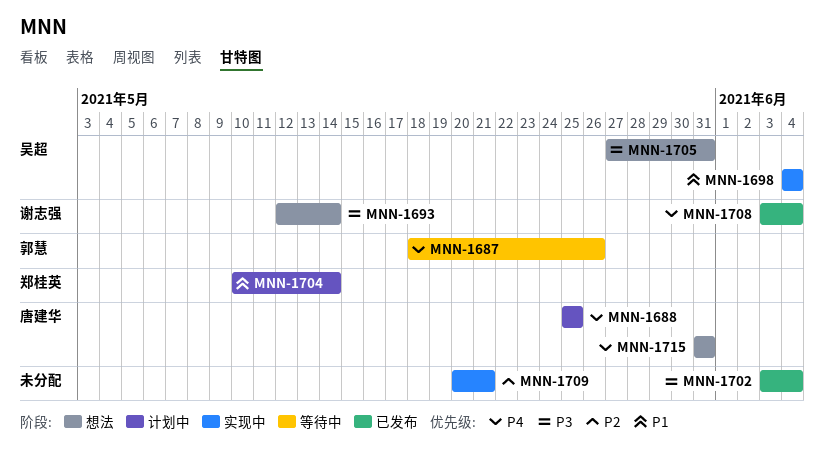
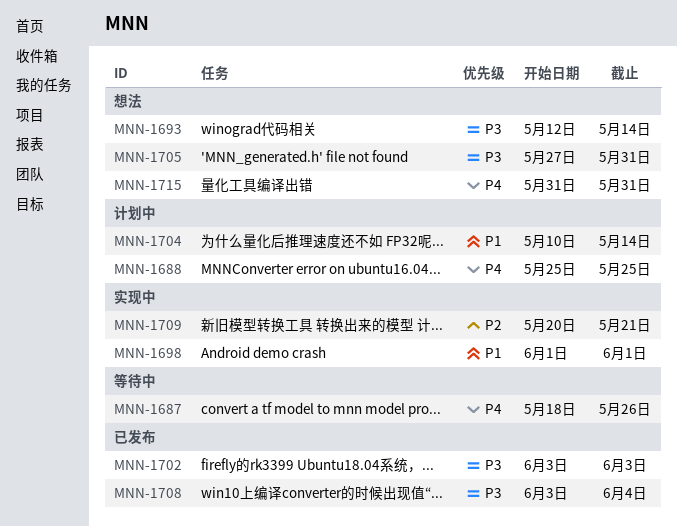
MNN-1698, start: Jun 4 -> Jun 1
MNN-1698, due: Jun 4 -> Jun 1
MNN-1702, due: Jun 4 -> Jun 3
MNN-1708, priority: P4 -> P3

